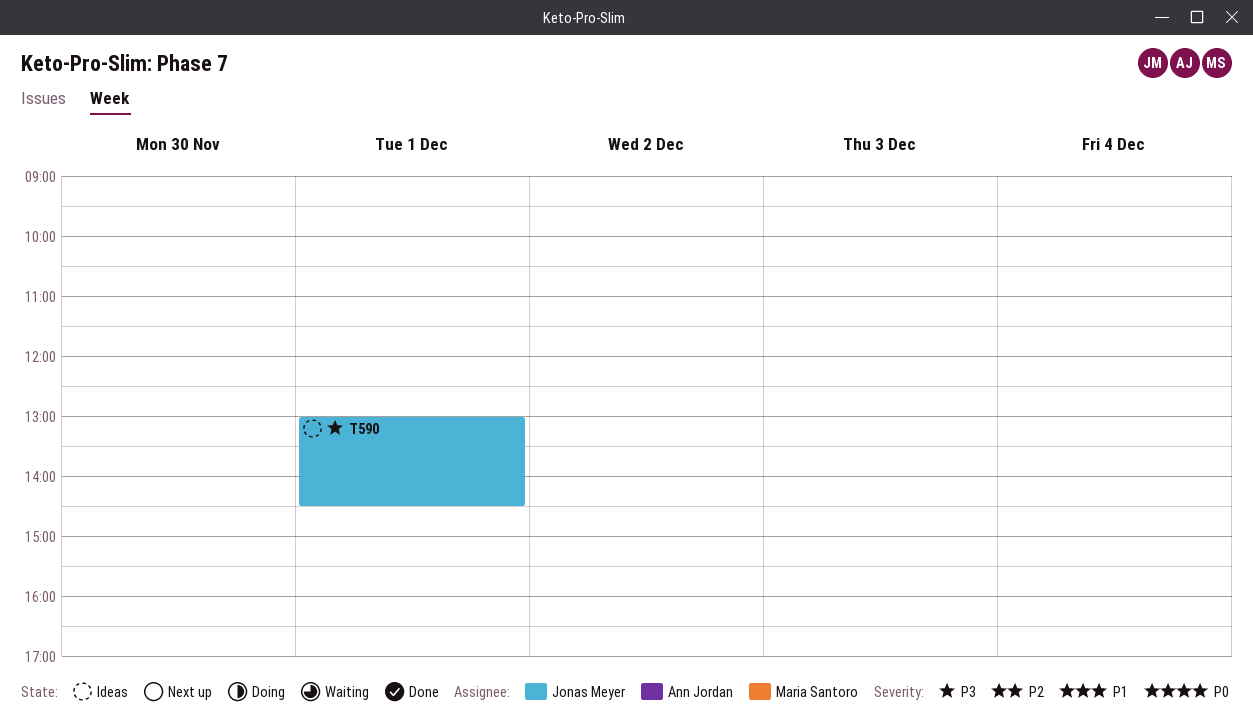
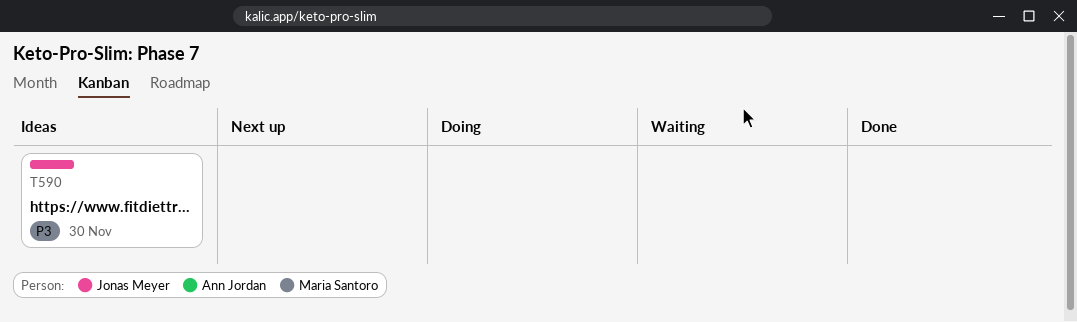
T590, day: Dec 1 -> Nov 30

